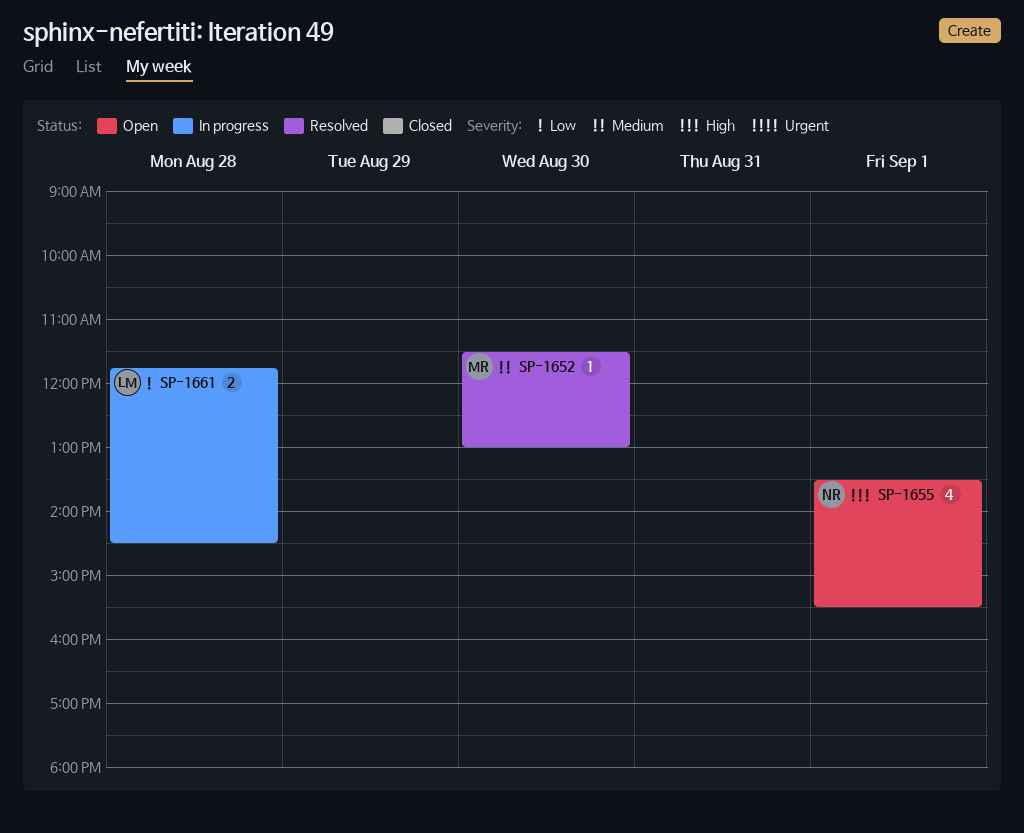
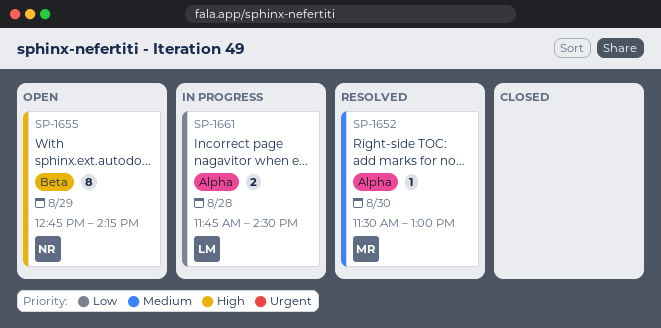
SP-1655, estimate: 4 -> 8
SP-1655, day: Sep 1 -> Aug 29
SP-1655, begins: 13:30 -> 12:45
SP-1655, ends: 15:30 -> 14:15

